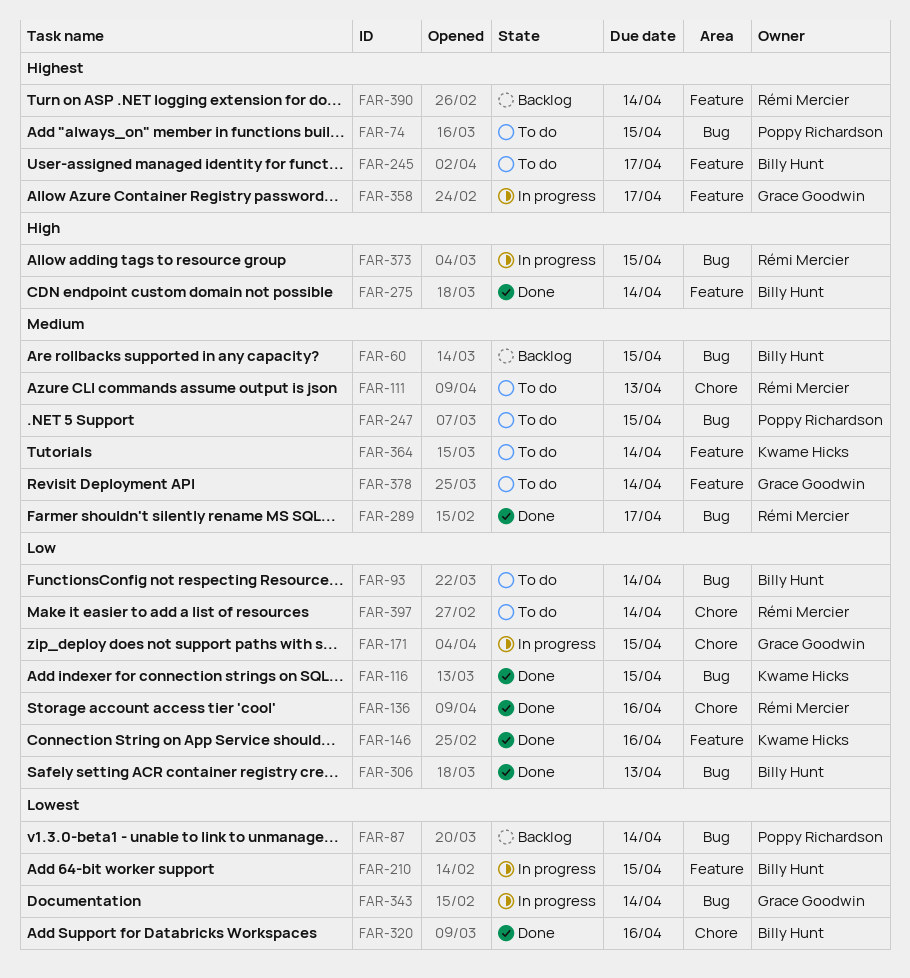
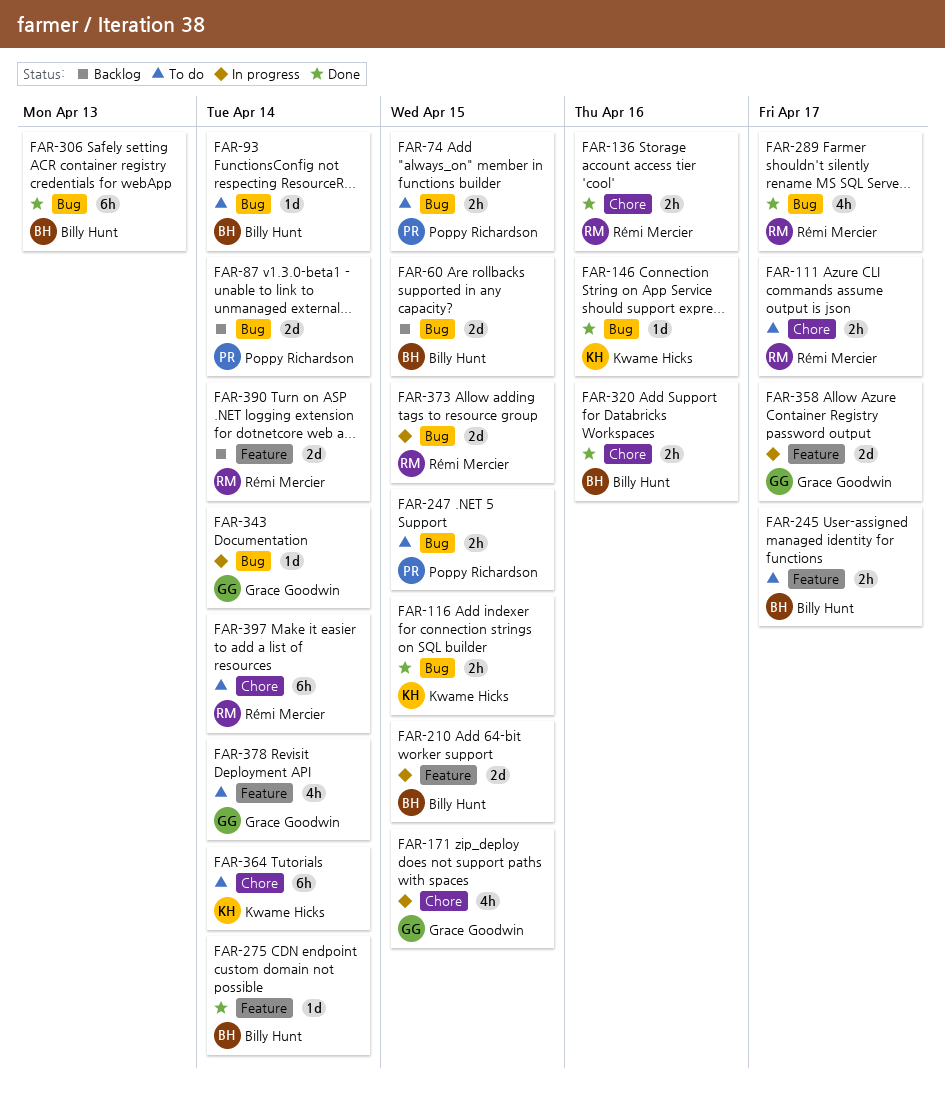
FAR-111, due: Apr 13 -> Apr 17
FAR-146, label: Feature -> Bug
FAR-364, label: Feature -> Chore

